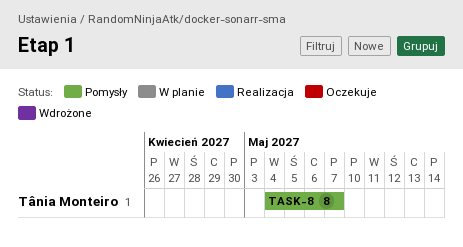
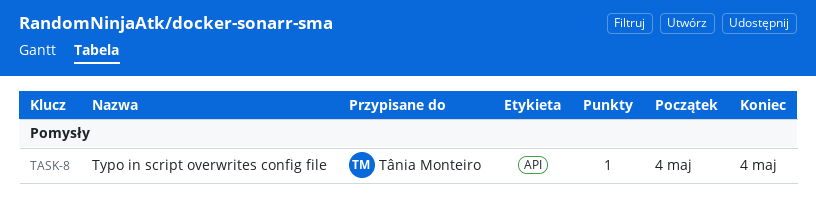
TASK-8, estimate: 8 -> 1
TASK-8, due: May 7 -> May 4

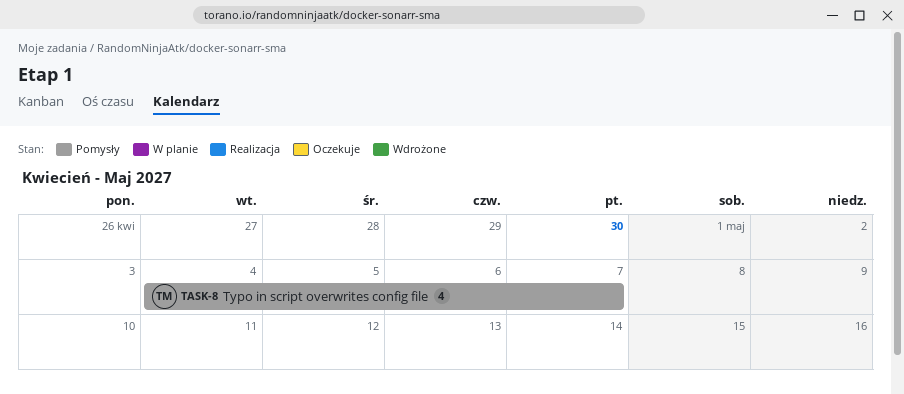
TASK-8, estimate: 1 -> 4
TASK-8, due: May 4 -> May 7

